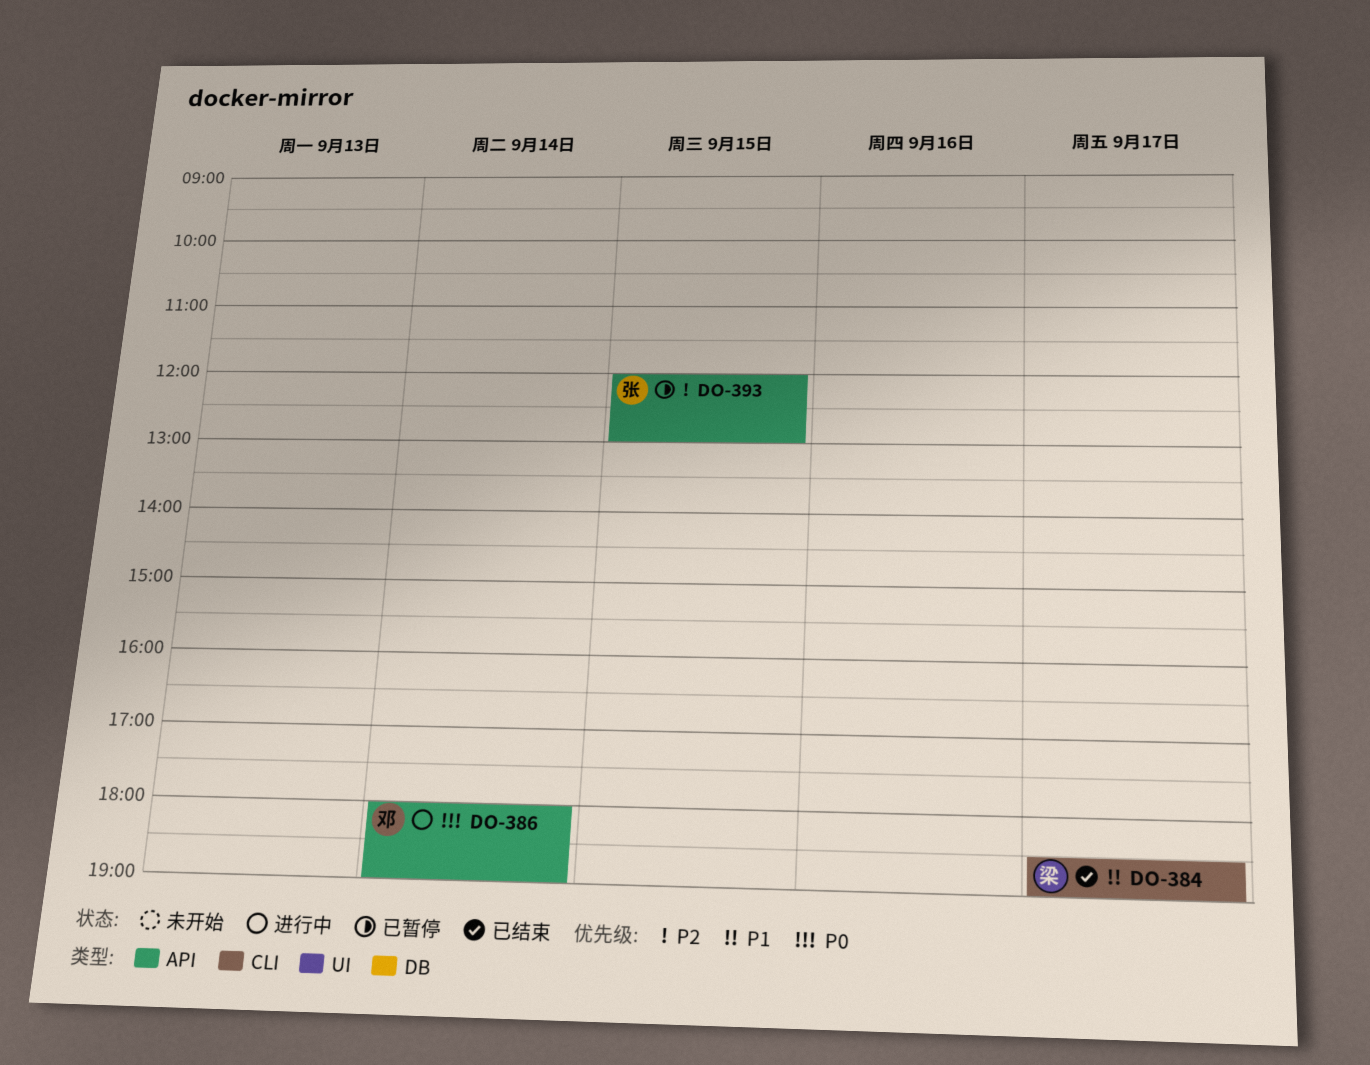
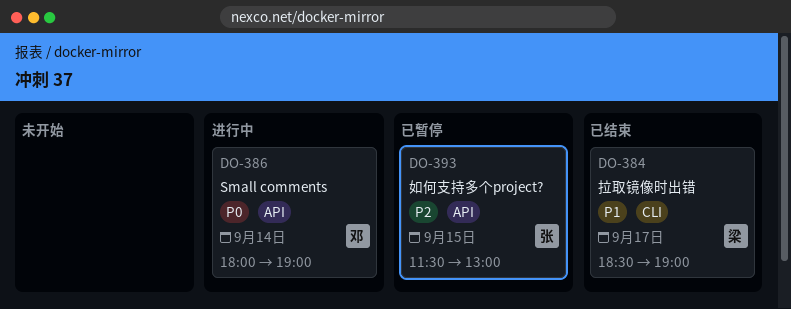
DO-393, begins: 12:00 -> 11:30

